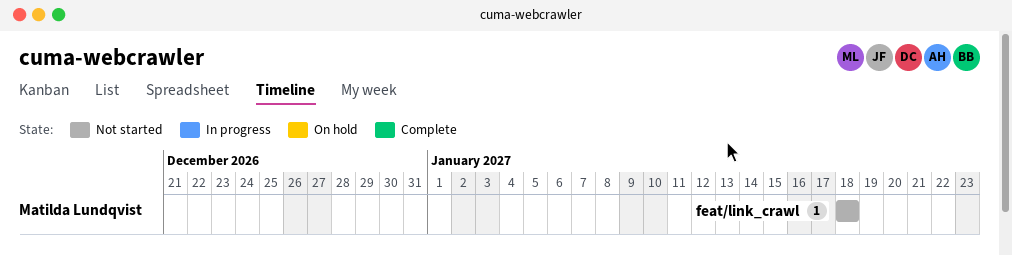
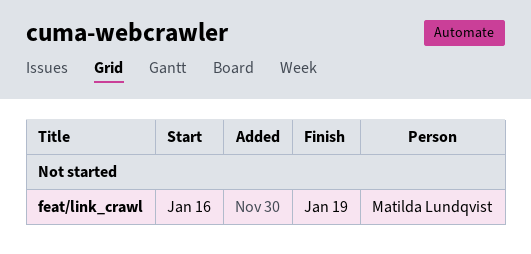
feat/link_crawl, start: Jan 18 -> Jan 16
feat/link_crawl, due: Jan 18 -> Jan 19

